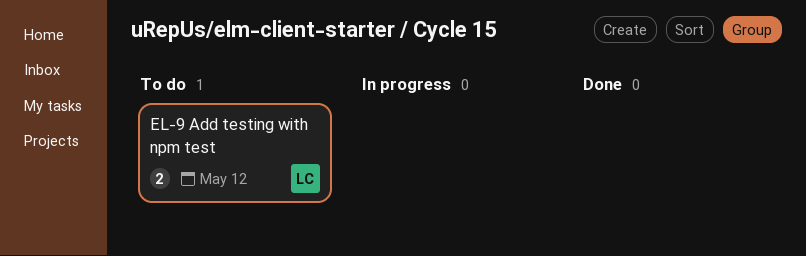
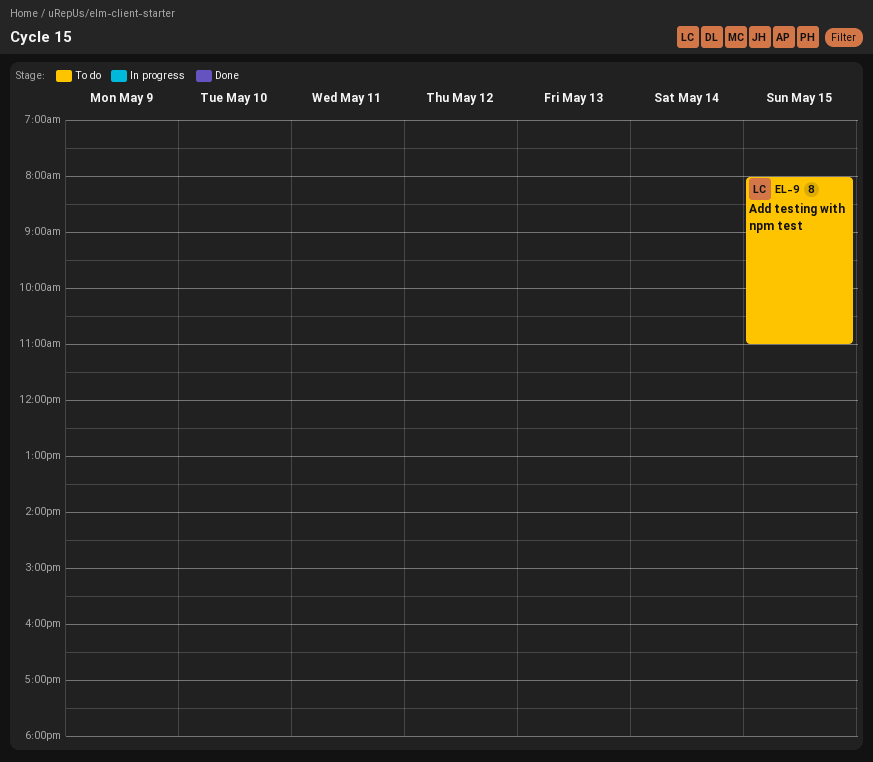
EL-9, estimate: 2 -> 8
EL-9, day: May 12 -> May 15

